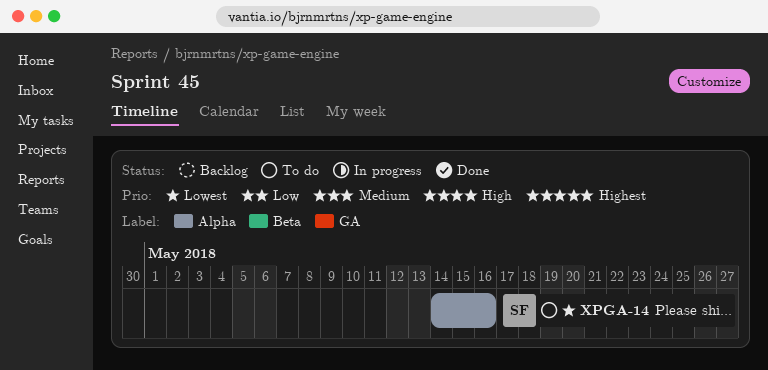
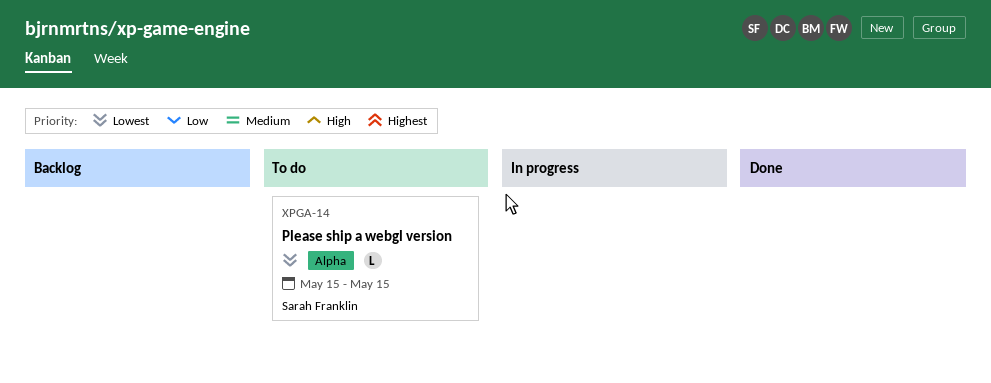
XPGA-14, start: May 14 -> May 15
XPGA-14, due: May 16 -> May 15

